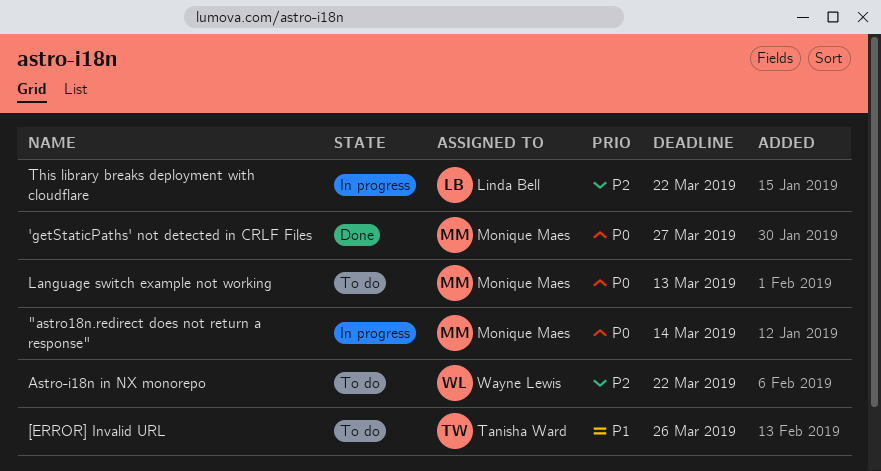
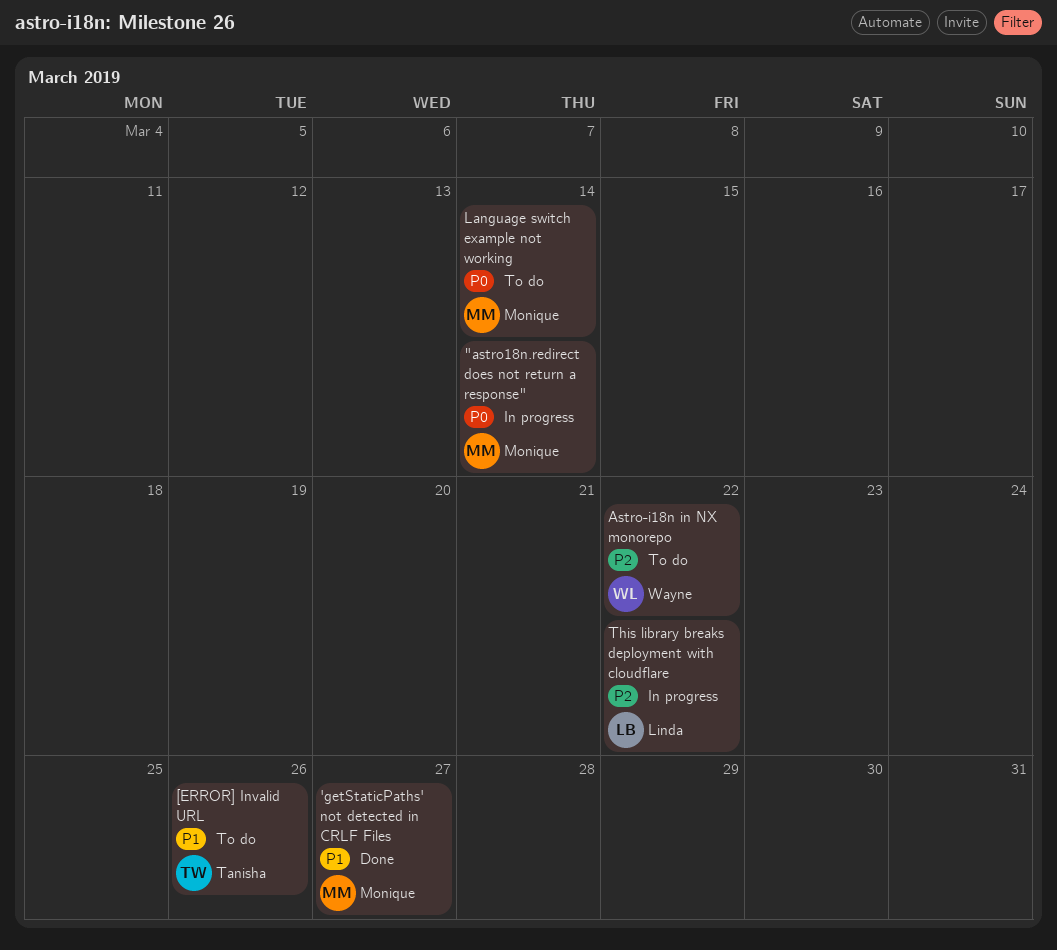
'getStaticPaths' not detected in CRLF Files, priority: P0 -> P1
Language switch example not working, due: Mar 13 -> Mar 14

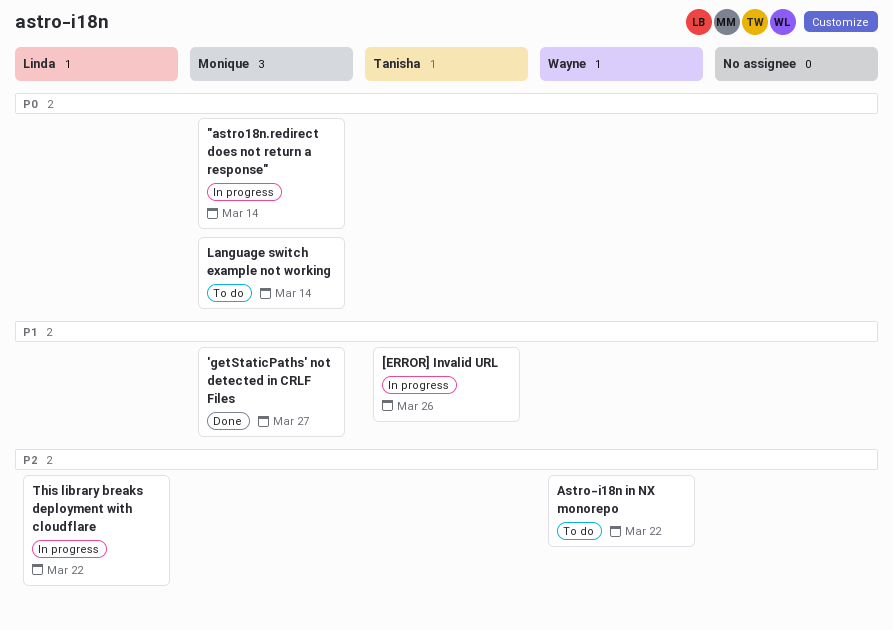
[ERROR] Invalid URL, status: To do -> In progress

